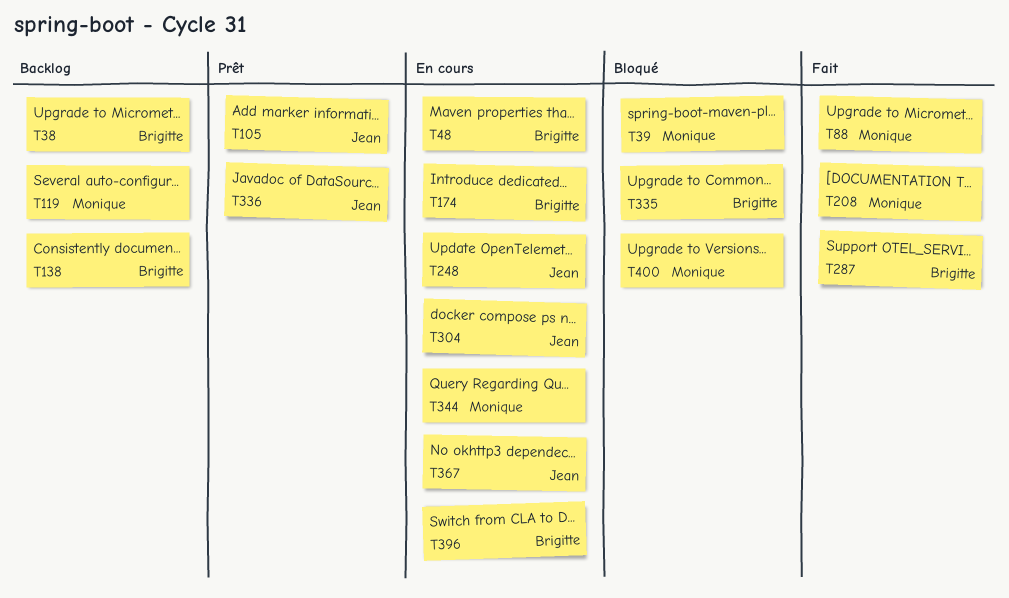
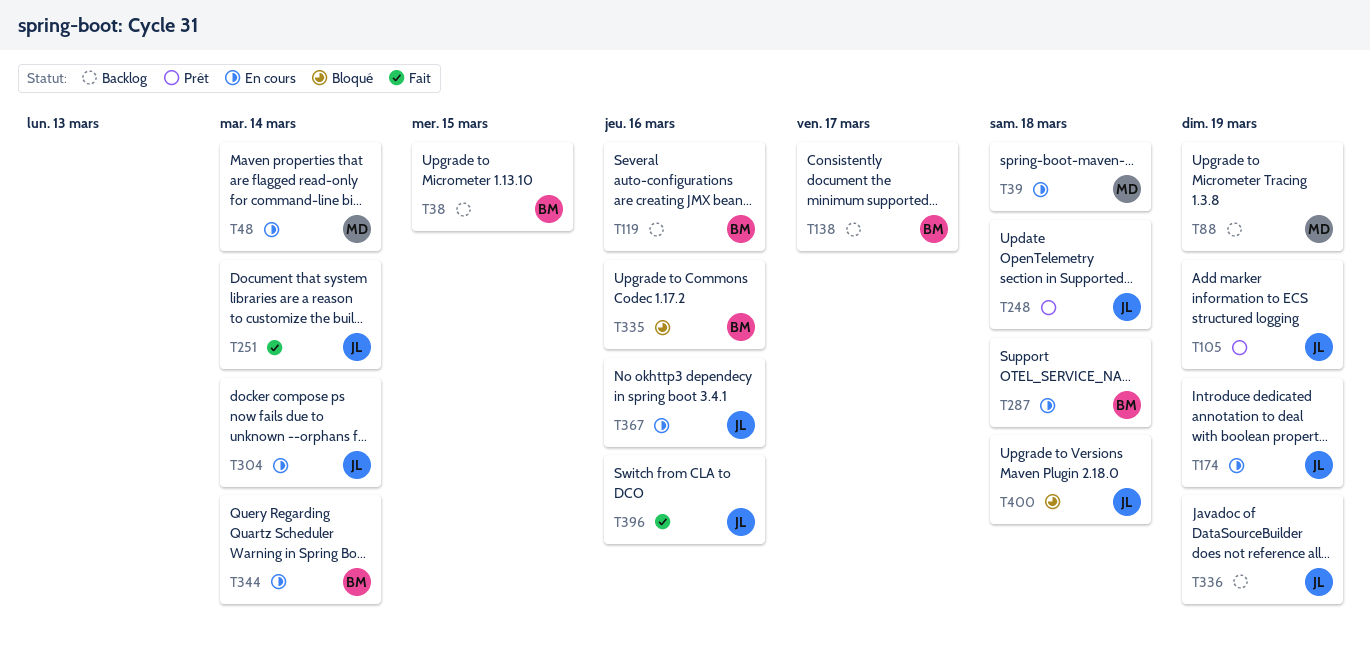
T39, status: Bloqué -> En cours
T48, owner: Brigitte -> Monique
T88, status: Fait -> Backlog
T119, owner: Monique -> Brigitte
T174, owner: Brigitte -> Jean
T208: present -> none
T248, status: En cours -> Prêt
T251: none -> present
T287, status: Fait -> En cours
T336, status: Prêt -> Backlog
T344, owner: Monique -> Brigitte
T396, status: En cours -> Fait
T396, owner: Brigitte -> Jean
T400, owner: Monique -> Jean

